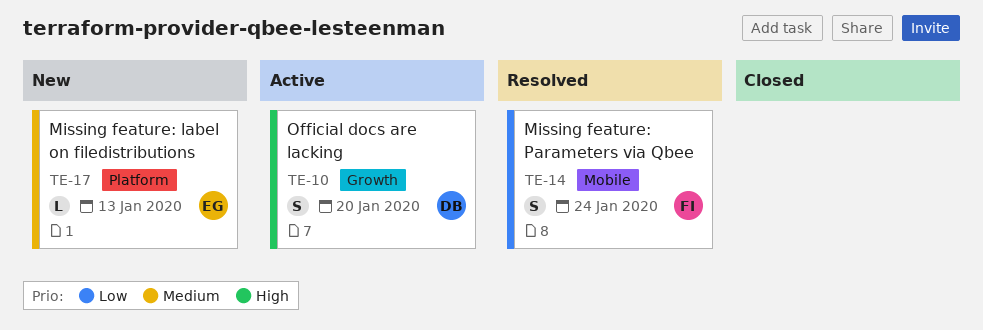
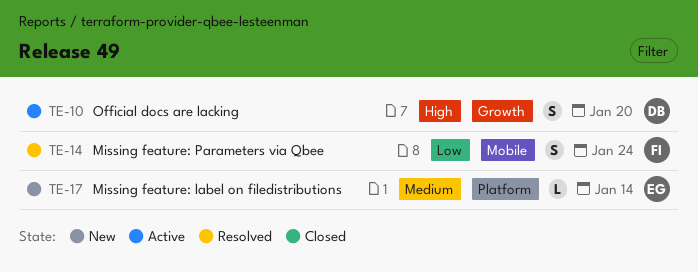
TE-17, due: Jan 13 -> Jan 14

